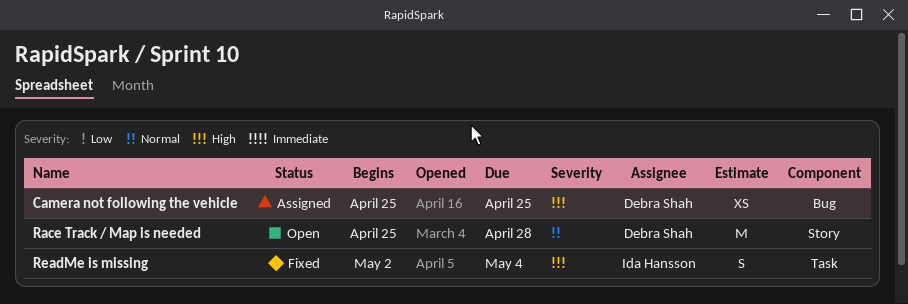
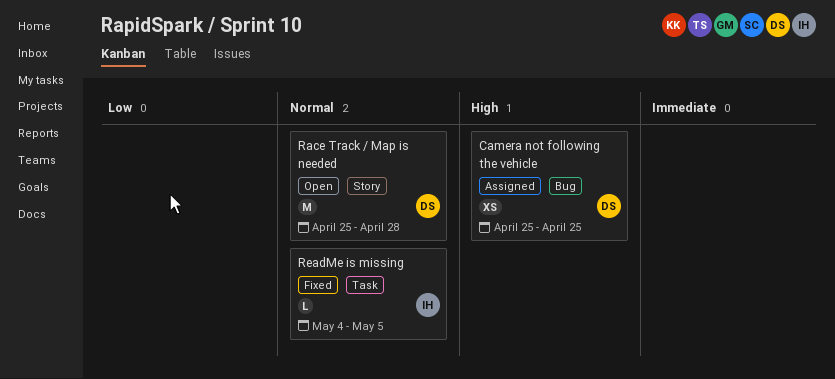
ReadMe is missing, priority: High -> Normal
ReadMe is missing, estimate: S -> L
ReadMe is missing, start: May 2 -> May 4
ReadMe is missing, due: May 4 -> May 5

